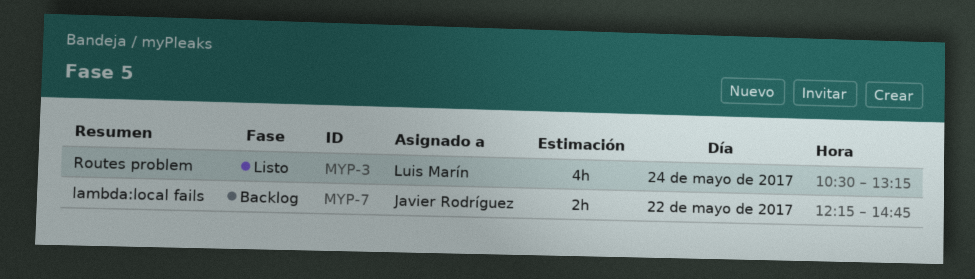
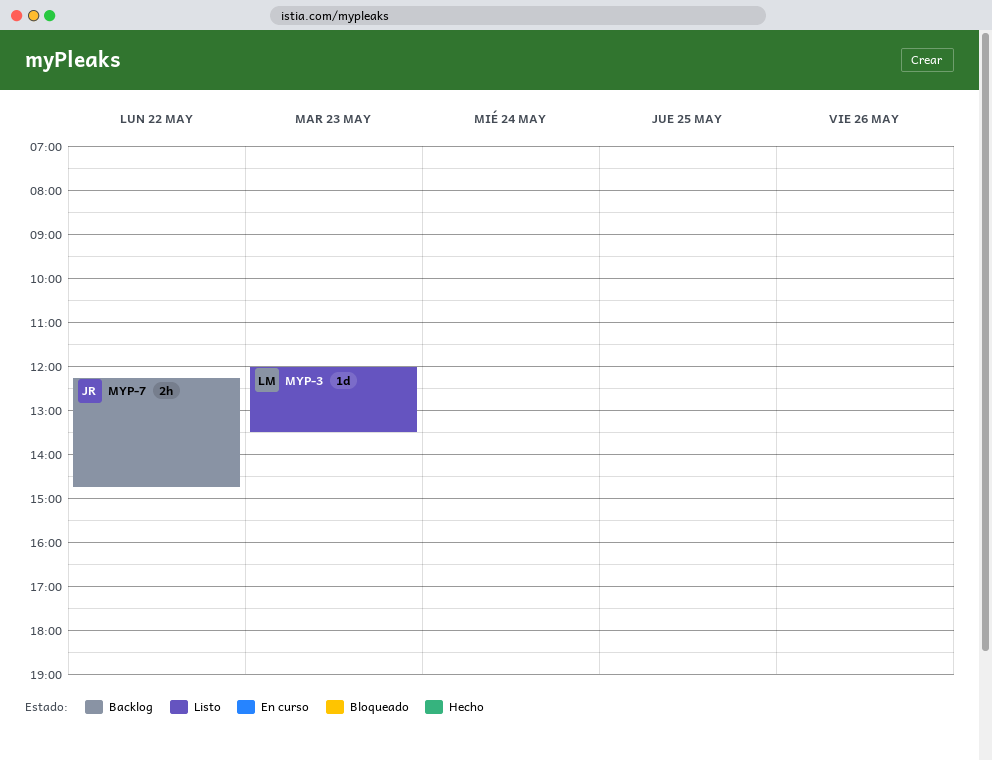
MYP-3, estimate: 4h -> 1d
MYP-3, day: May 24 -> May 23
MYP-3, begins: 10:30 -> 12:00
MYP-3, ends: 13:15 -> 13:30

